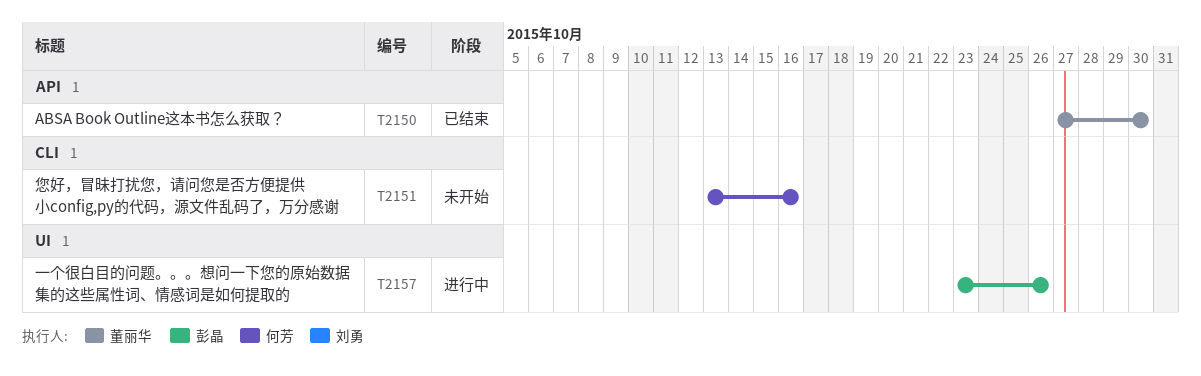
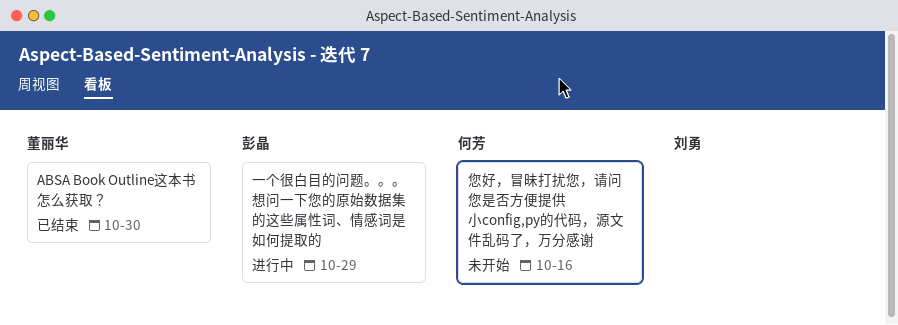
一个很白目的问题。。。想问一下您的原始数据集的这些属性词、情感词是如何提取的, due: Oct 26 -> Oct 29

